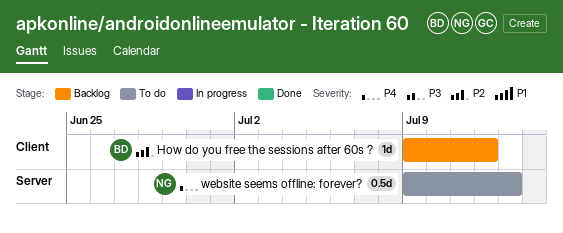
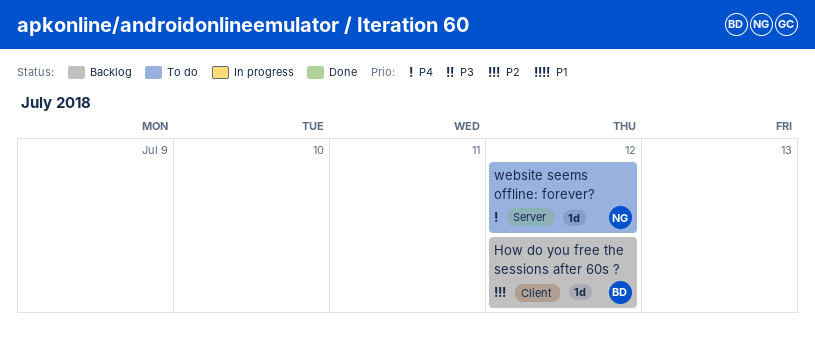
website seems offline: forever?, estimate: 0.5d -> 1d
website seems offline: forever?, due: Jul 13 -> Jul 12

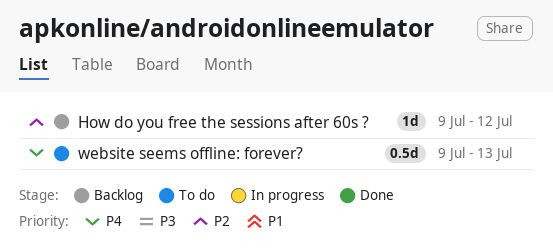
website seems offline: forever?, estimate: 1d -> 0.5d
website seems offline: forever?, due: Jul 12 -> Jul 13

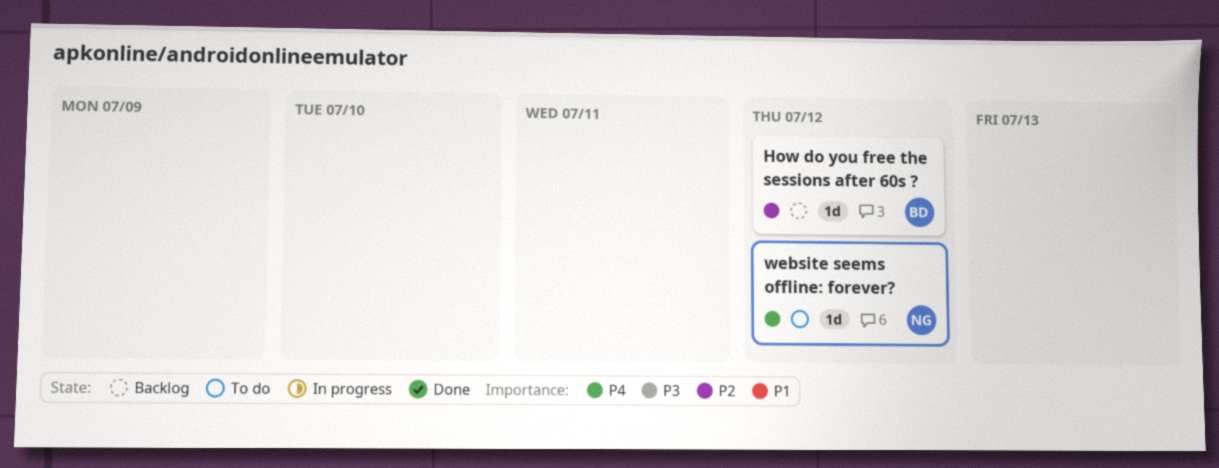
website seems offline: forever?, estimate: 0.5d -> 1d
website seems offline: forever?, due: Jul 13 -> Jul 12

